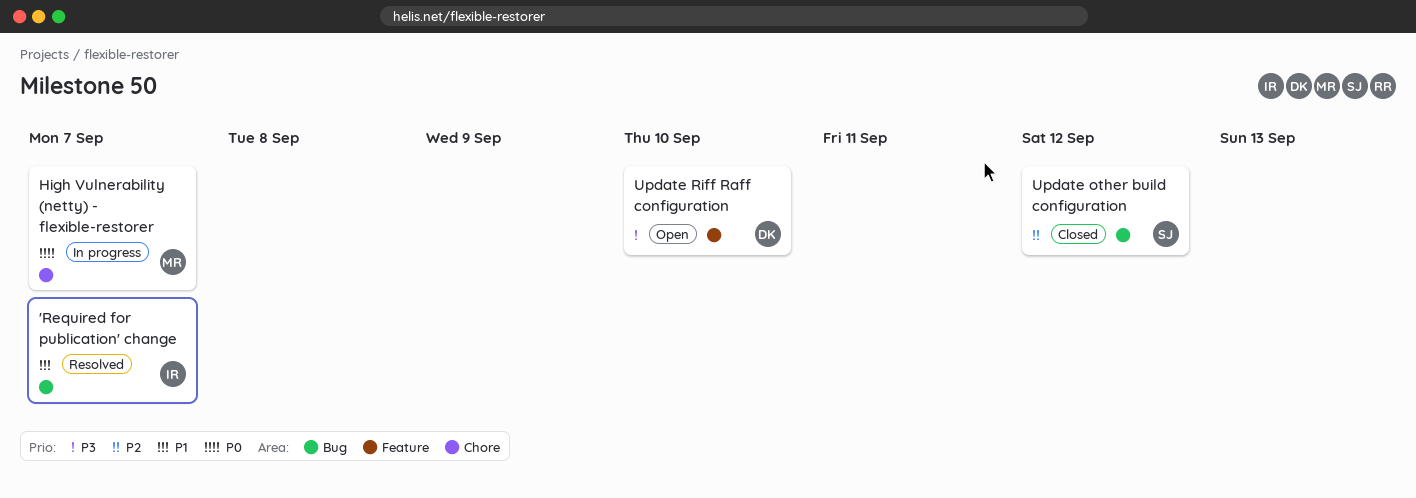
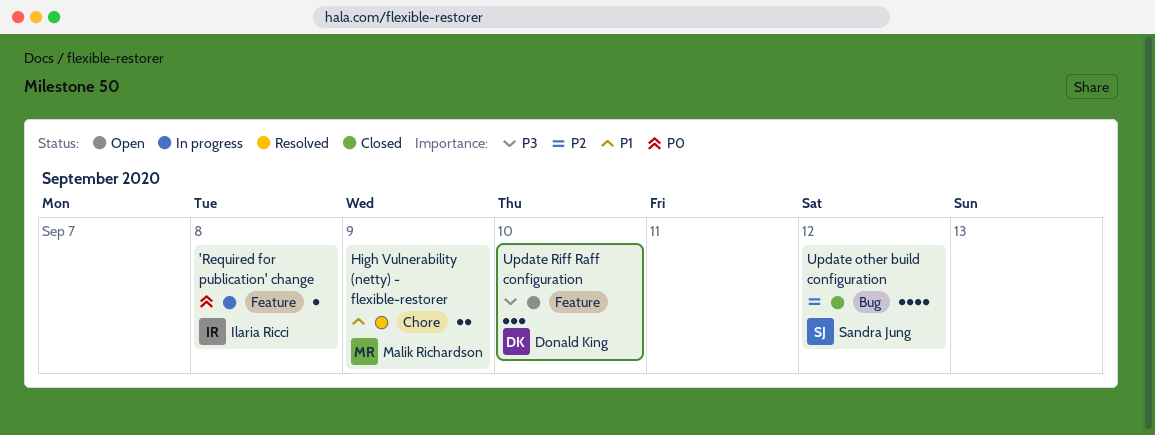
'Required for publication' change, status: Resolved -> In progress
'Required for publication' change, priority: P1 -> P0
'Required for publication' change, label: Bug -> Feature
'Required for publication' change, due: Sep 7 -> Sep 8
High Vulnerability (netty) - flexible-restorer, status: In progress -> Resolved
High Vulnerability (netty) - flexible-restorer, priority: P0 -> P1
High Vulnerability (netty) - flexible-restorer, due: Sep 7 -> Sep 9

